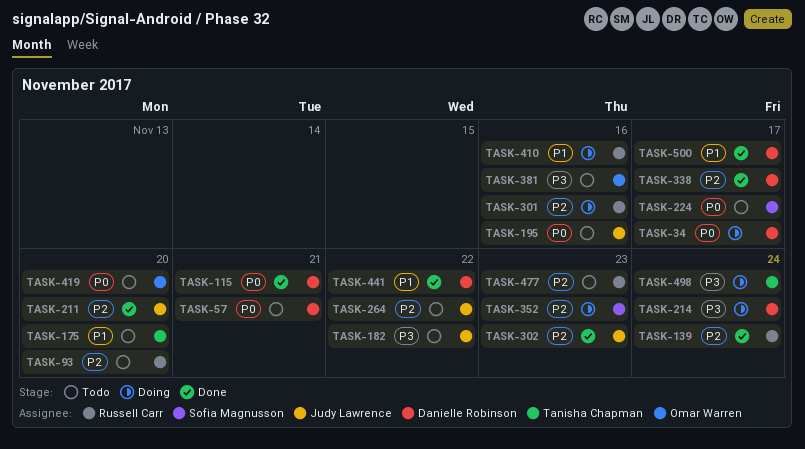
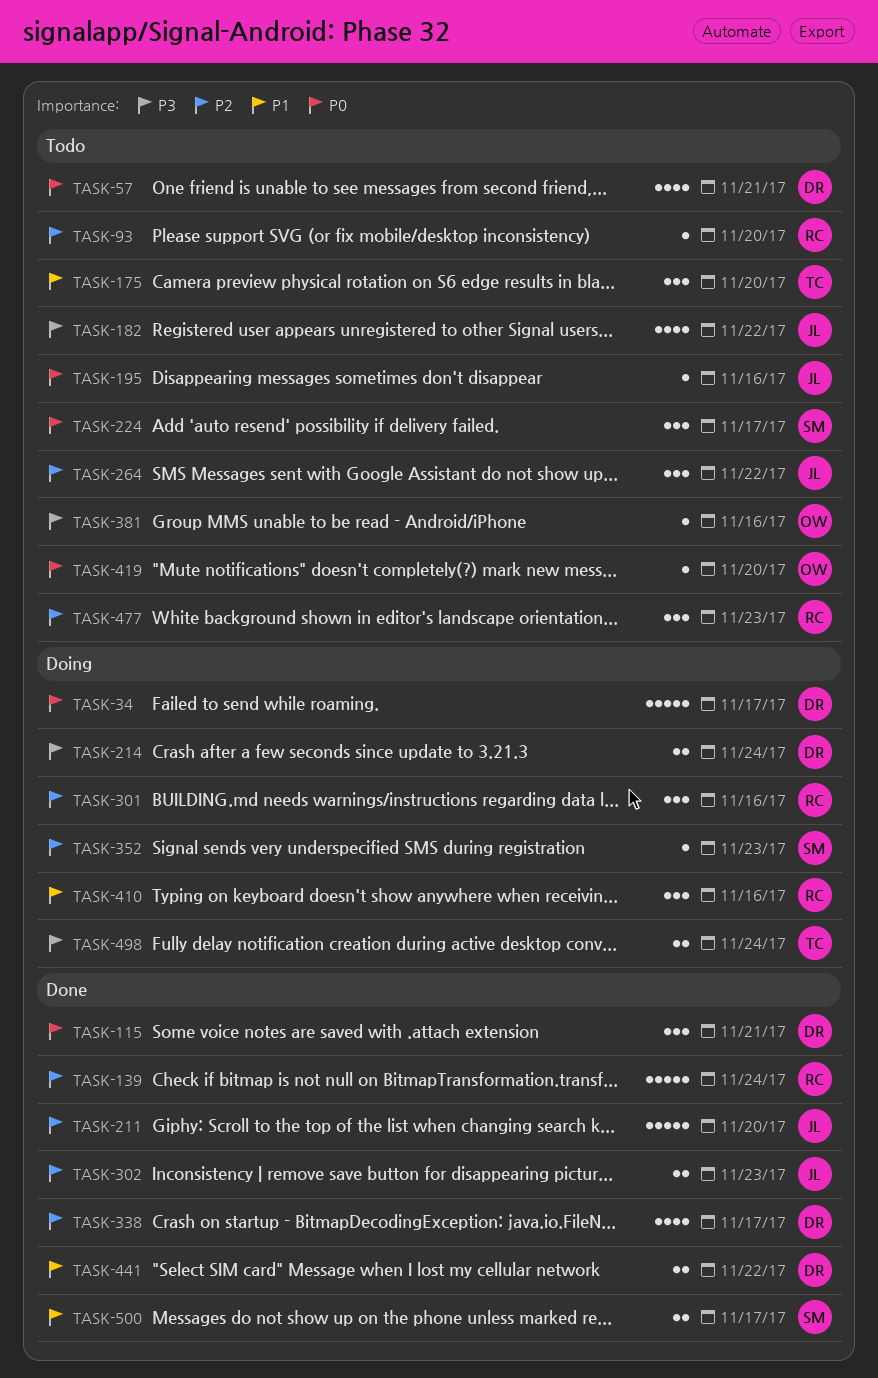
TASK-500, owner: Danielle Robinson -> Sofia Magnusson

